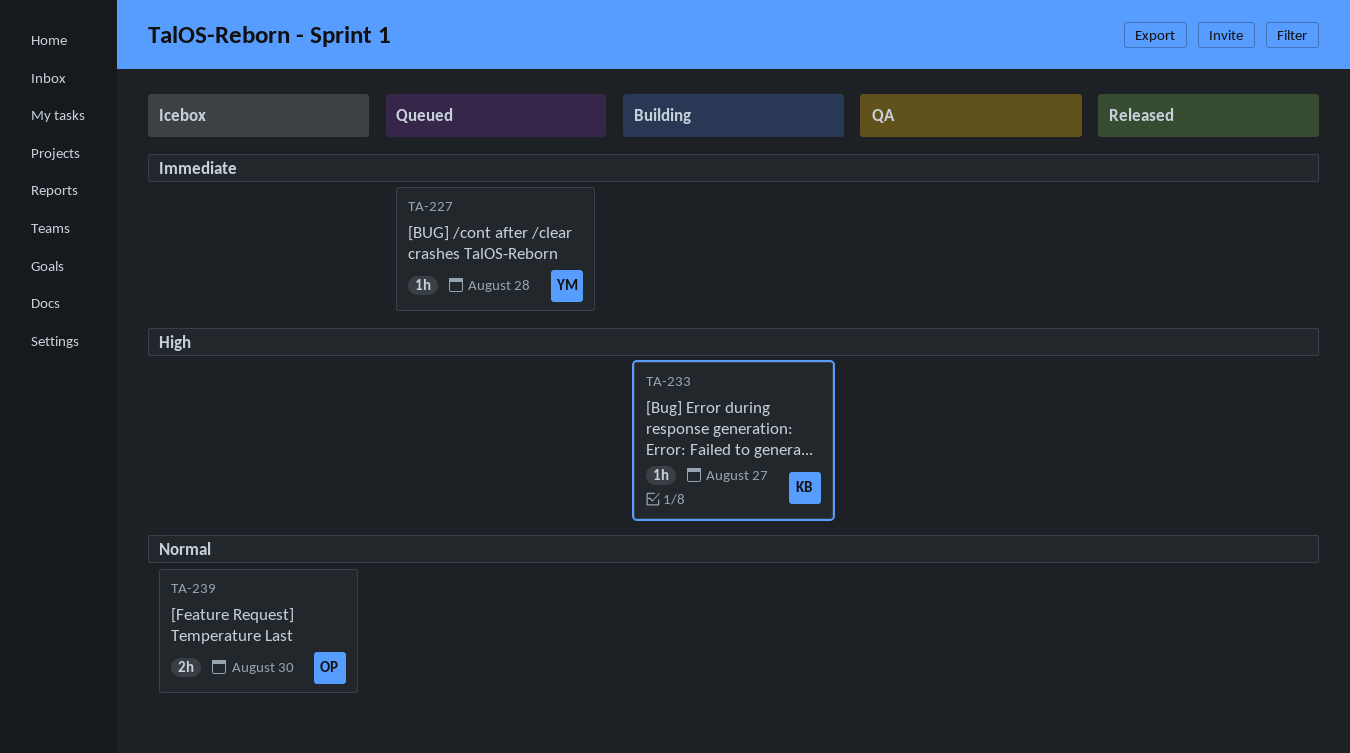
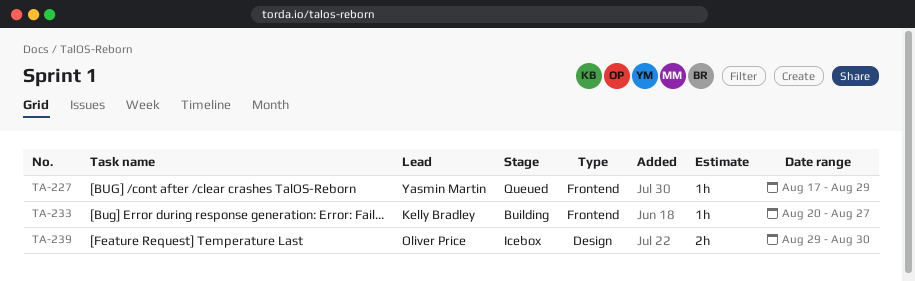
TA-227, due: Aug 28 -> Aug 29

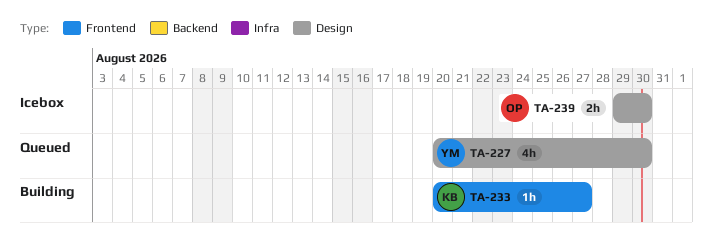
TA-227, label: Frontend -> Design
TA-227, estimate: 1h -> 4h
TA-227, start: Aug 17 -> Aug 20
TA-227, due: Aug 29 -> Aug 30

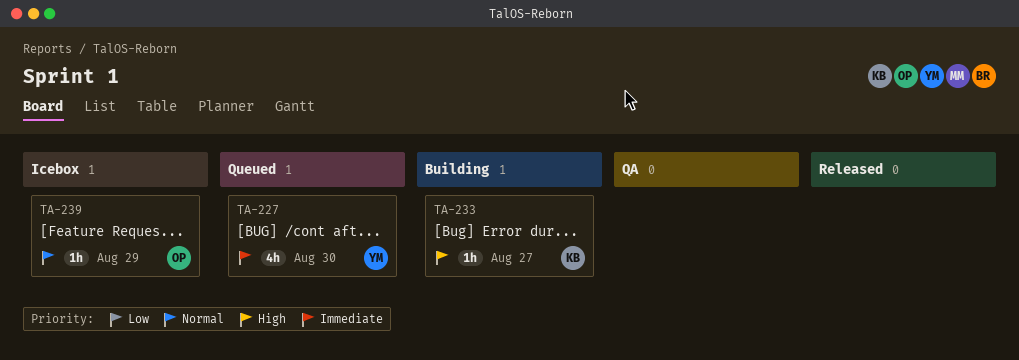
TA-239, estimate: 2h -> 1h
TA-239, due: Aug 30 -> Aug 29

